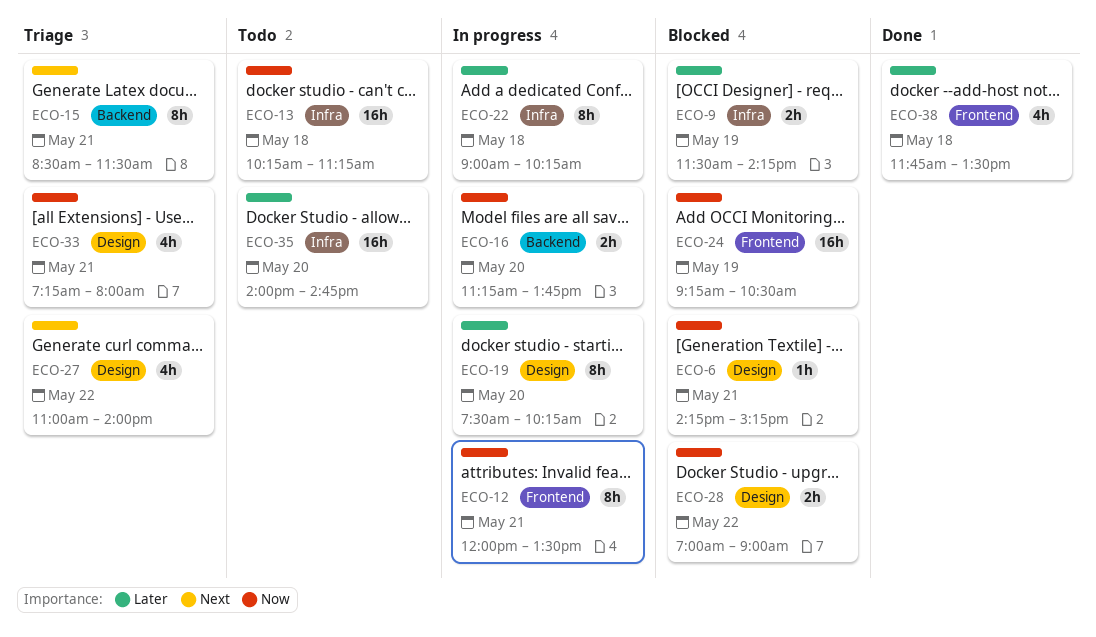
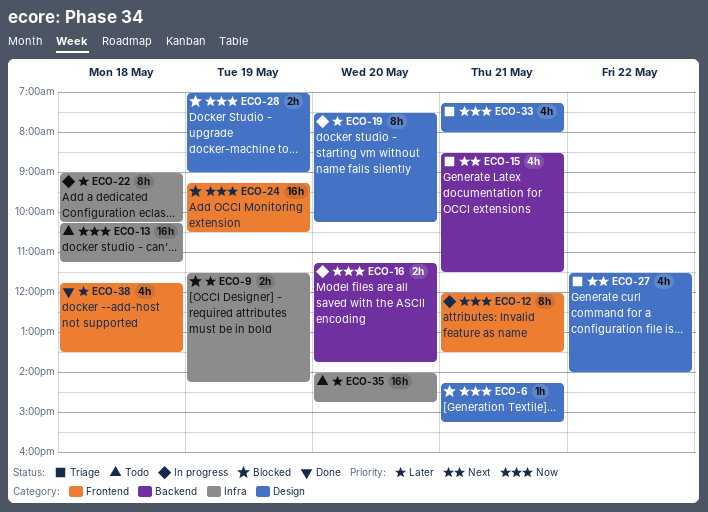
ECO-15, estimate: 8h -> 4h
ECO-27, begins: 11:00 -> 11:30
ECO-28, day: May 22 -> May 19

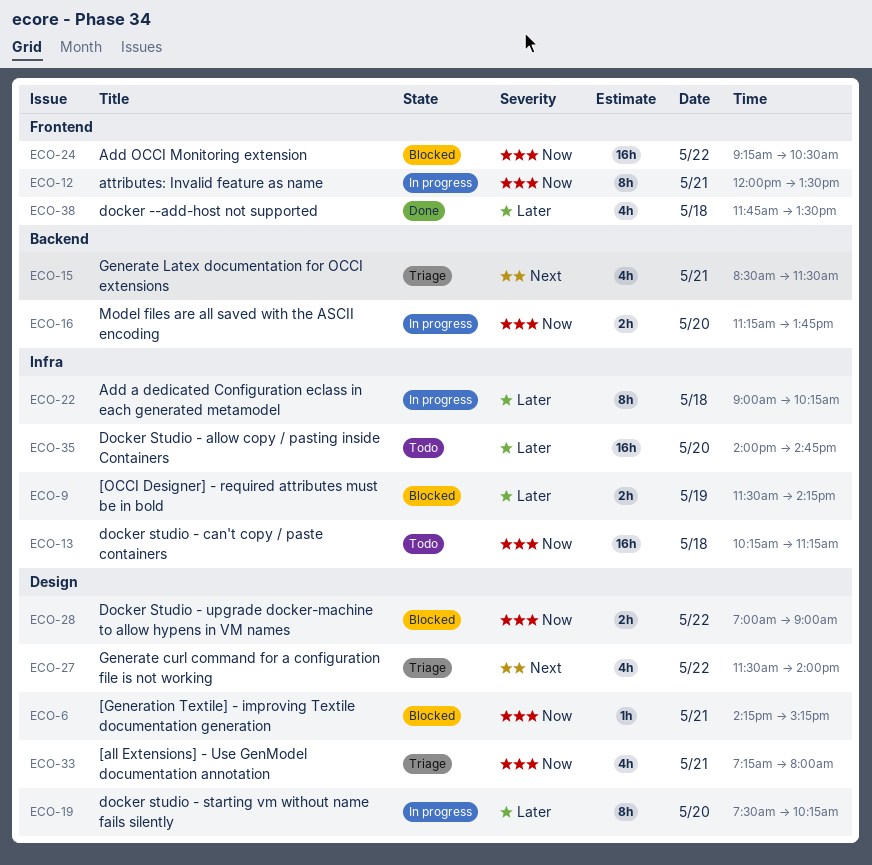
ECO-24, day: May 19 -> May 22
ECO-28, day: May 19 -> May 22

